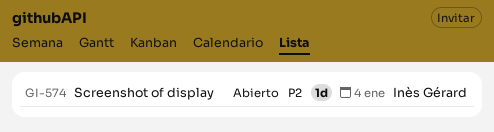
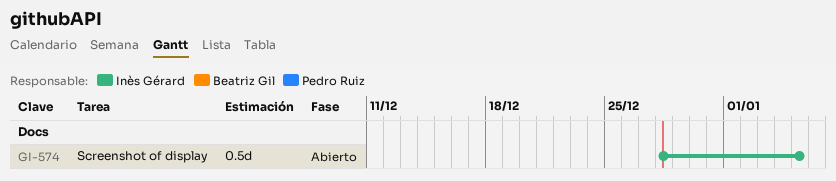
GI-574, estimate: 1d -> 0.5d
GI-574, due: Jan 4 -> Jan 5

